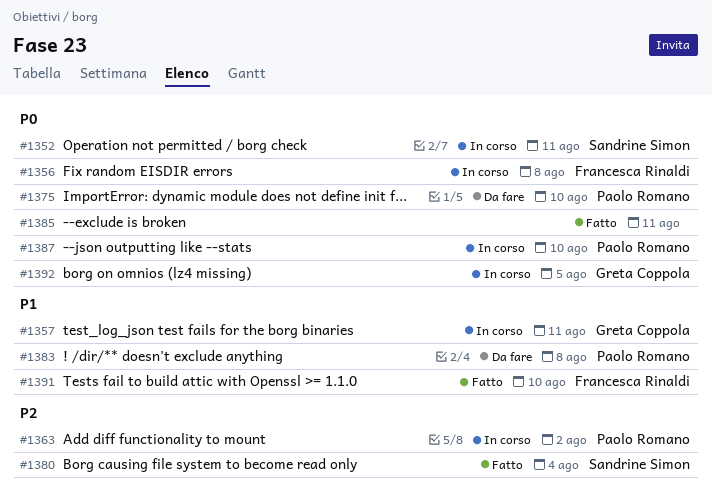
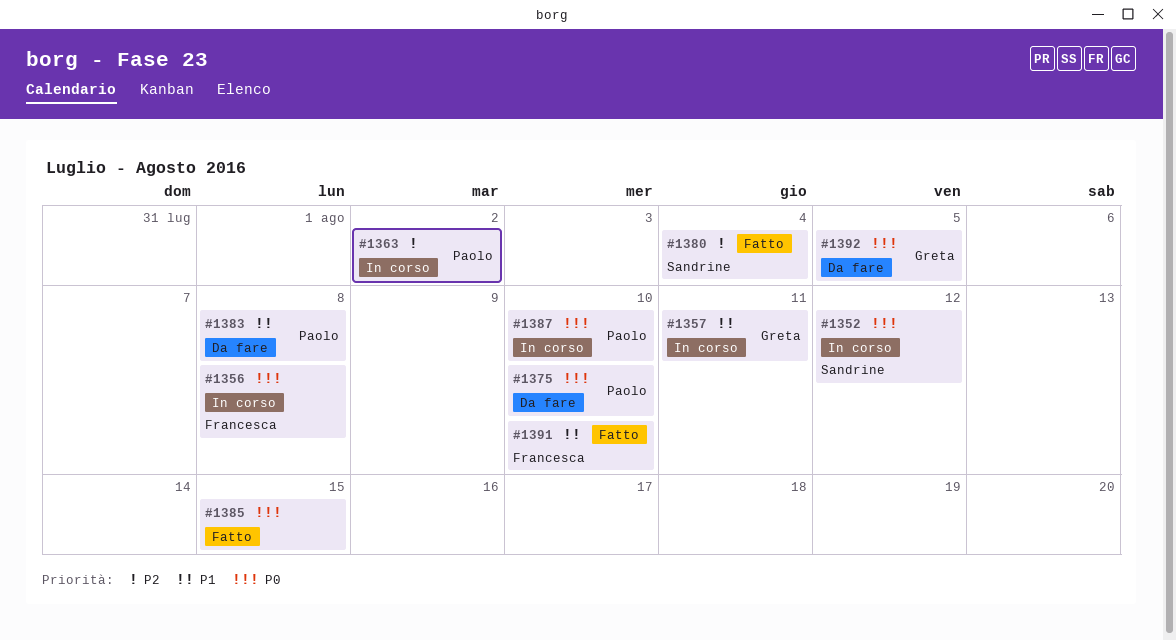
#1352, due: Aug 11 -> Aug 12
#1385, due: Aug 11 -> Aug 15
#1392, status: In corso -> Da fare

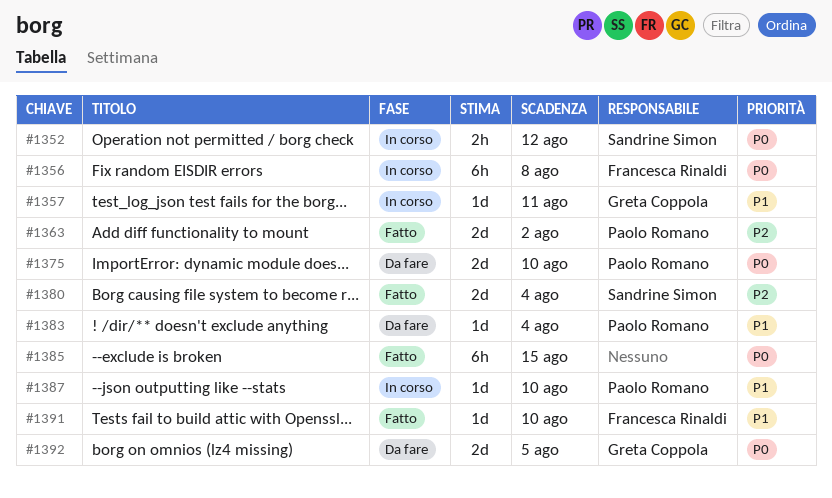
#1363, status: In corso -> Fatto
#1383, due: Aug 8 -> Aug 4
#1387, priority: P0 -> P1

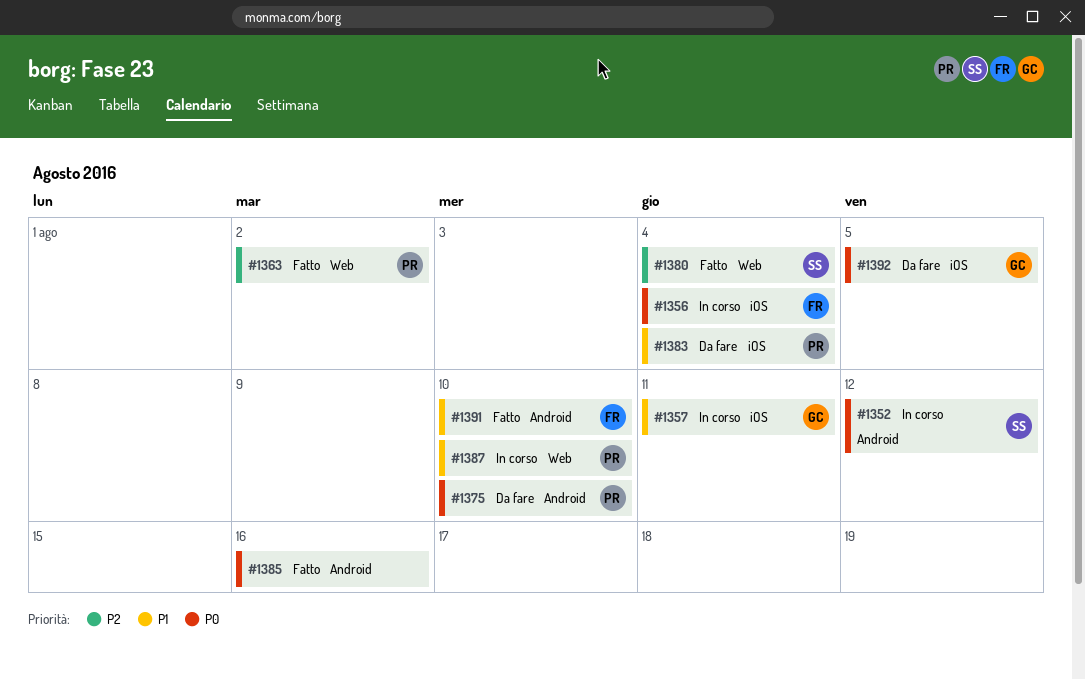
#1356, due: Aug 8 -> Aug 4
#1385, due: Aug 15 -> Aug 16

